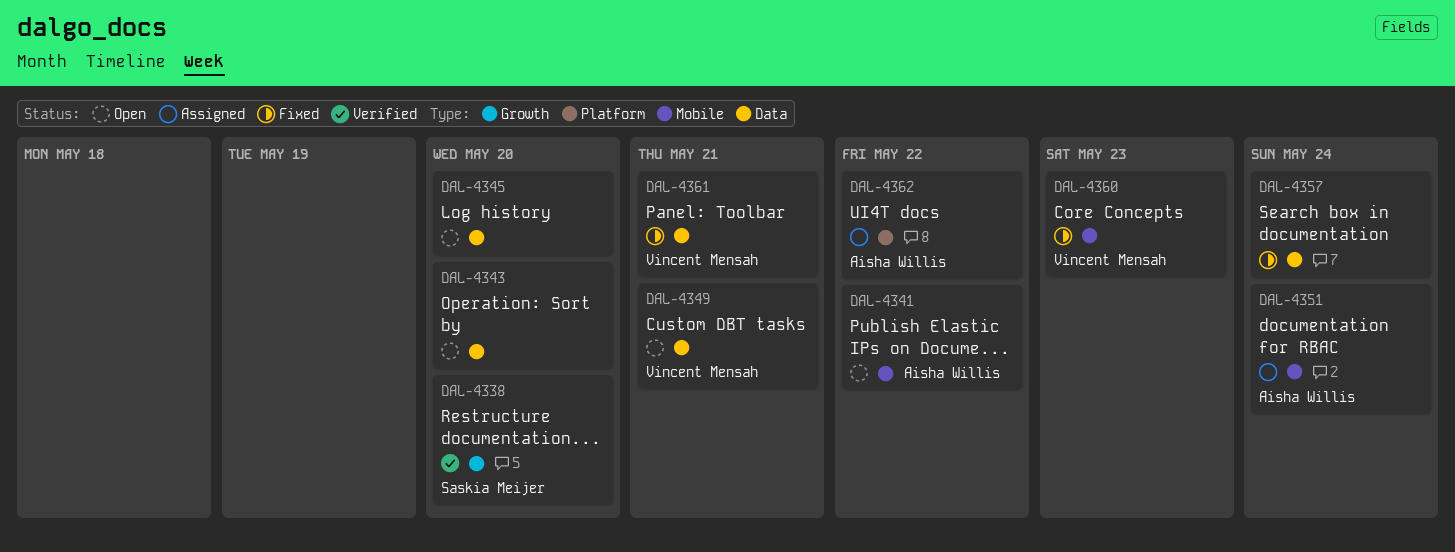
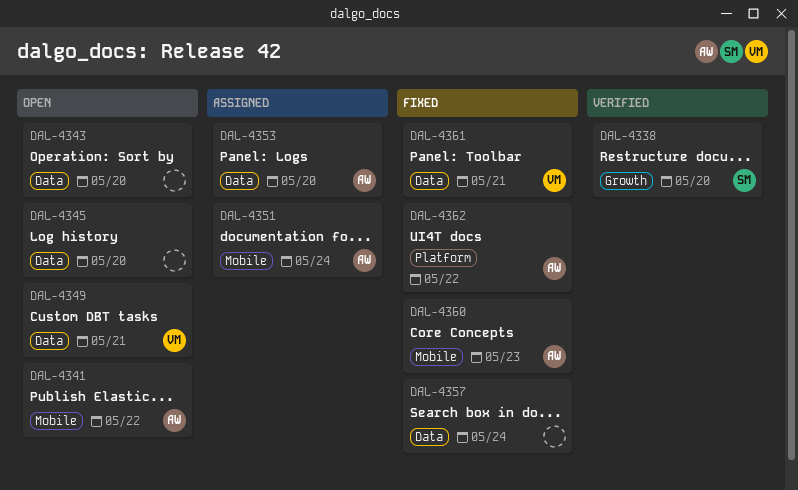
DAL-4353: none -> present
DAL-4360, owner: Vincent Mensah -> Aisha Willis
DAL-4362, status: Assigned -> Fixed

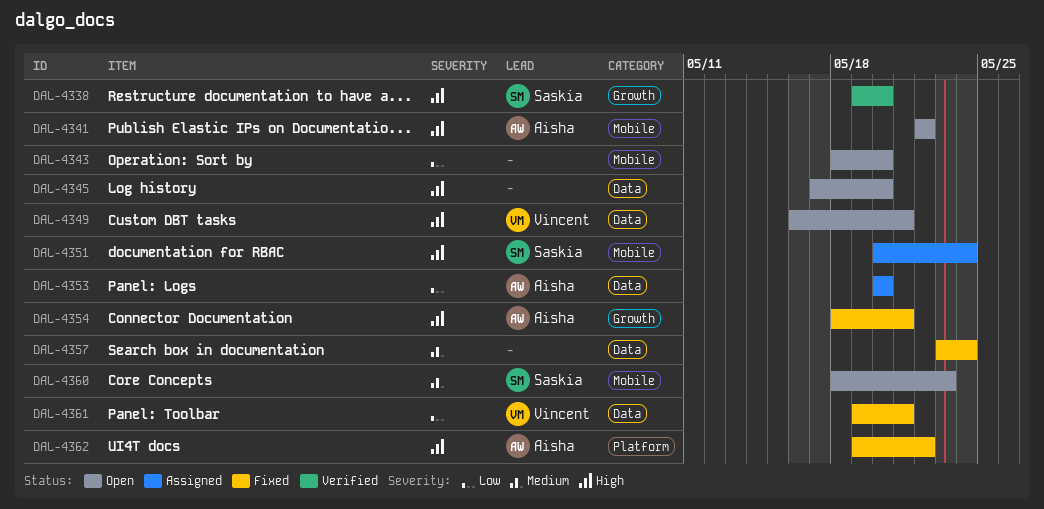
DAL-4343, label: Data -> Mobile
DAL-4351, owner: Aisha -> Saskia
DAL-4354: none -> present
DAL-4360, status: Fixed -> Open
DAL-4360, owner: Aisha -> Saskia

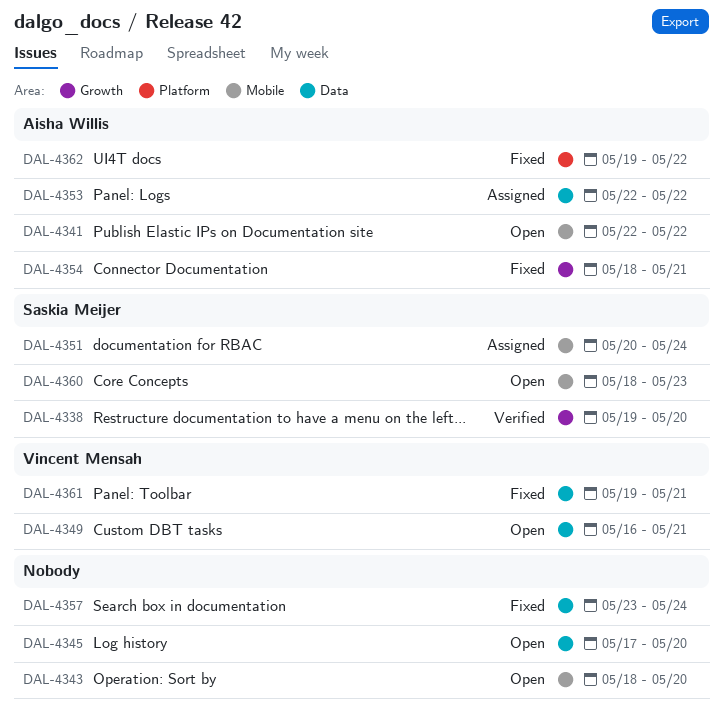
DAL-4353, start: May 20 -> May 22
DAL-4353, due: May 20 -> May 22

